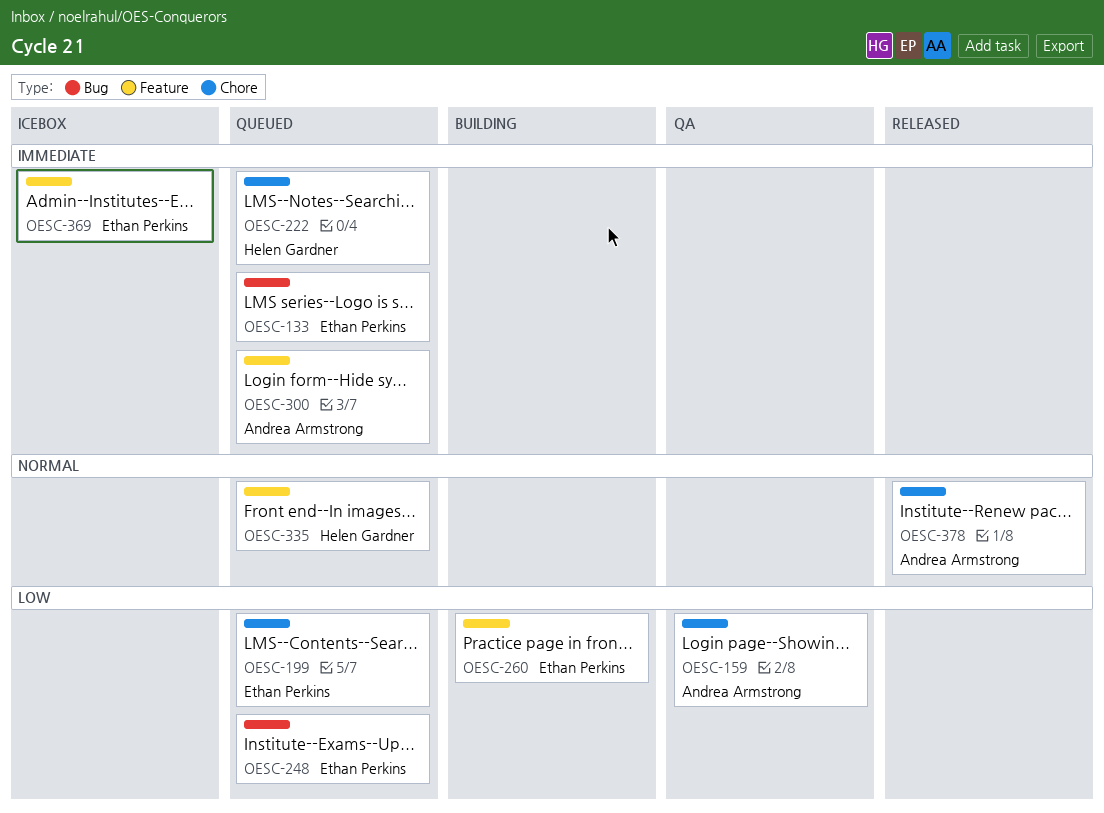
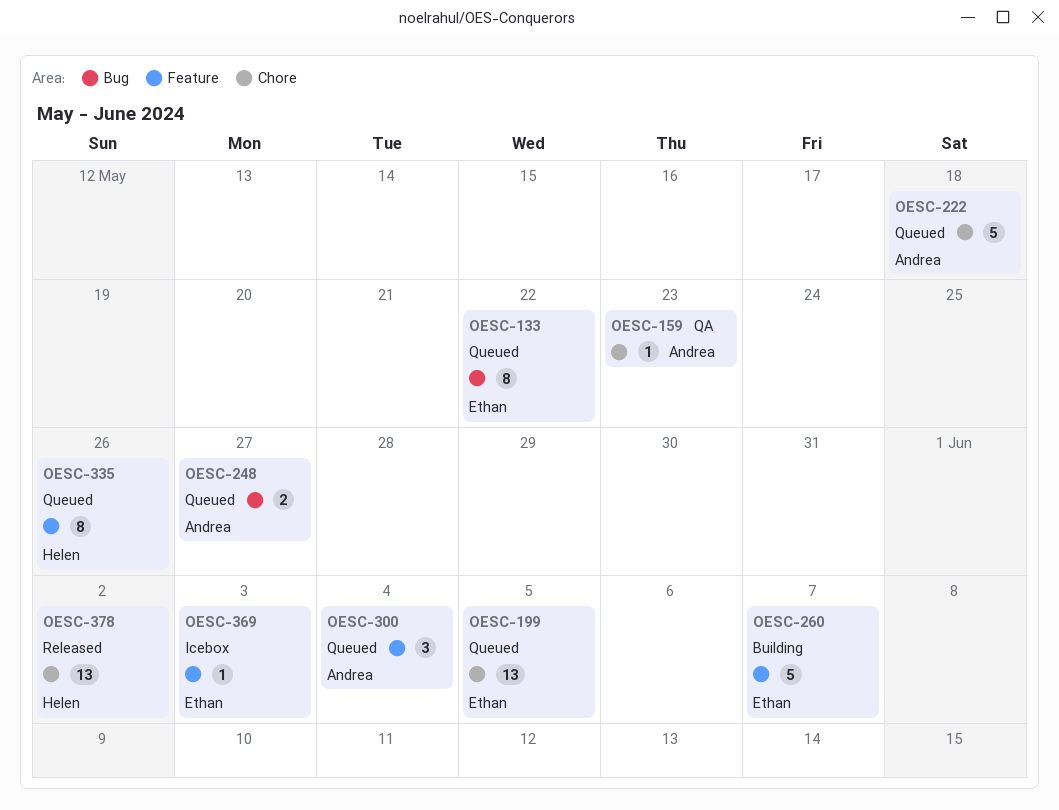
OESC-222, owner: Helen Gardner -> Andrea Armstrong
OESC-248, owner: Ethan Perkins -> Andrea Armstrong
OESC-378, owner: Andrea Armstrong -> Helen Gardner

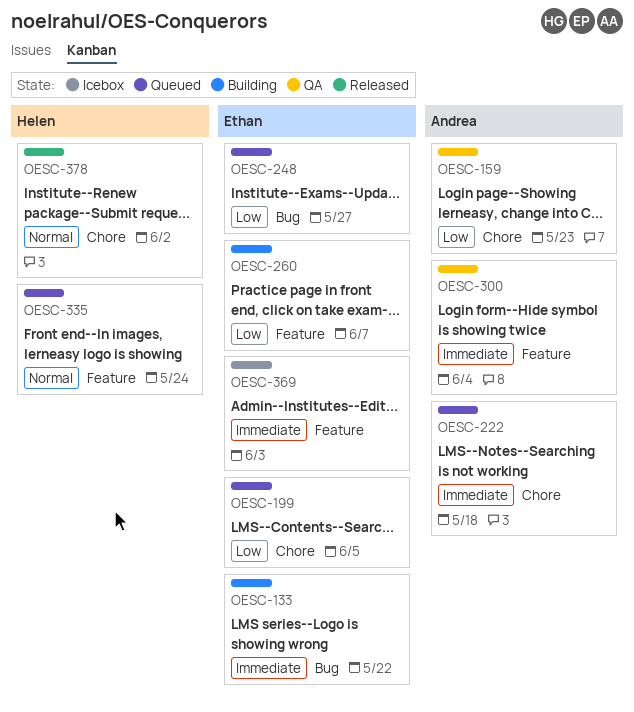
OESC-133, status: Queued -> Building
OESC-248, owner: Andrea -> Ethan
OESC-300, status: Queued -> QA
OESC-335, due: May 26 -> May 24

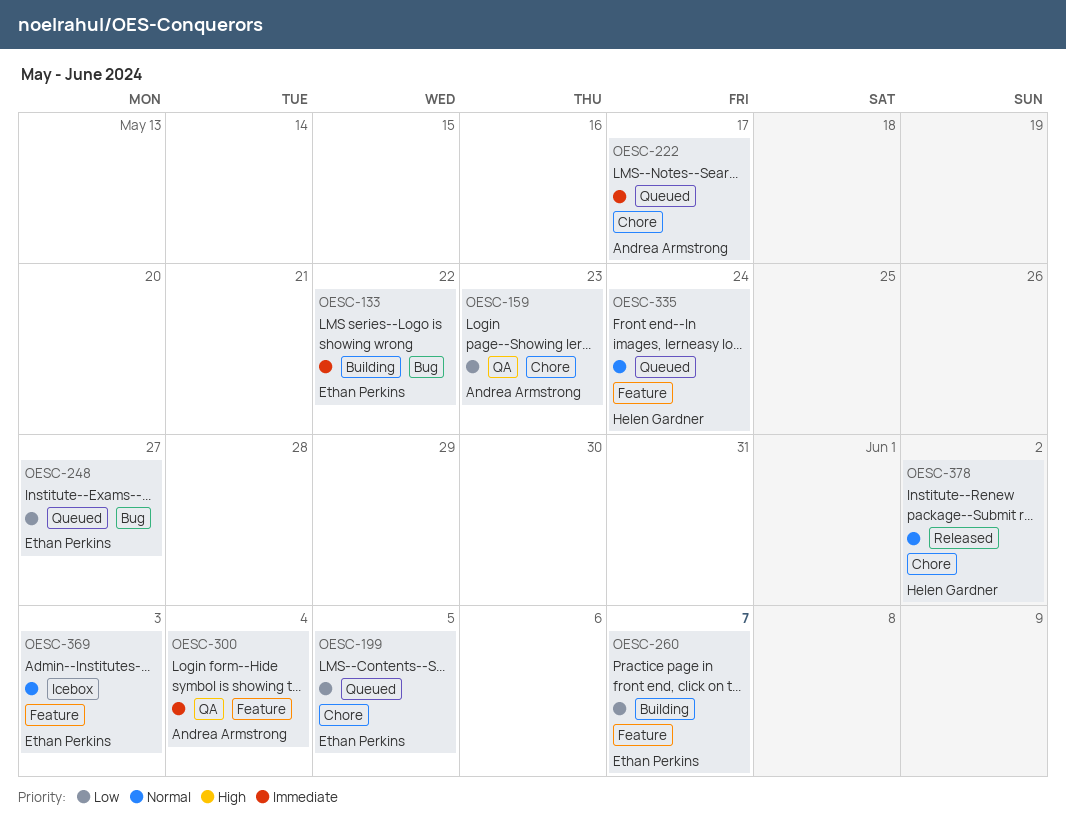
OESC-222, due: May 18 -> May 17
OESC-369, priority: Immediate -> Normal

